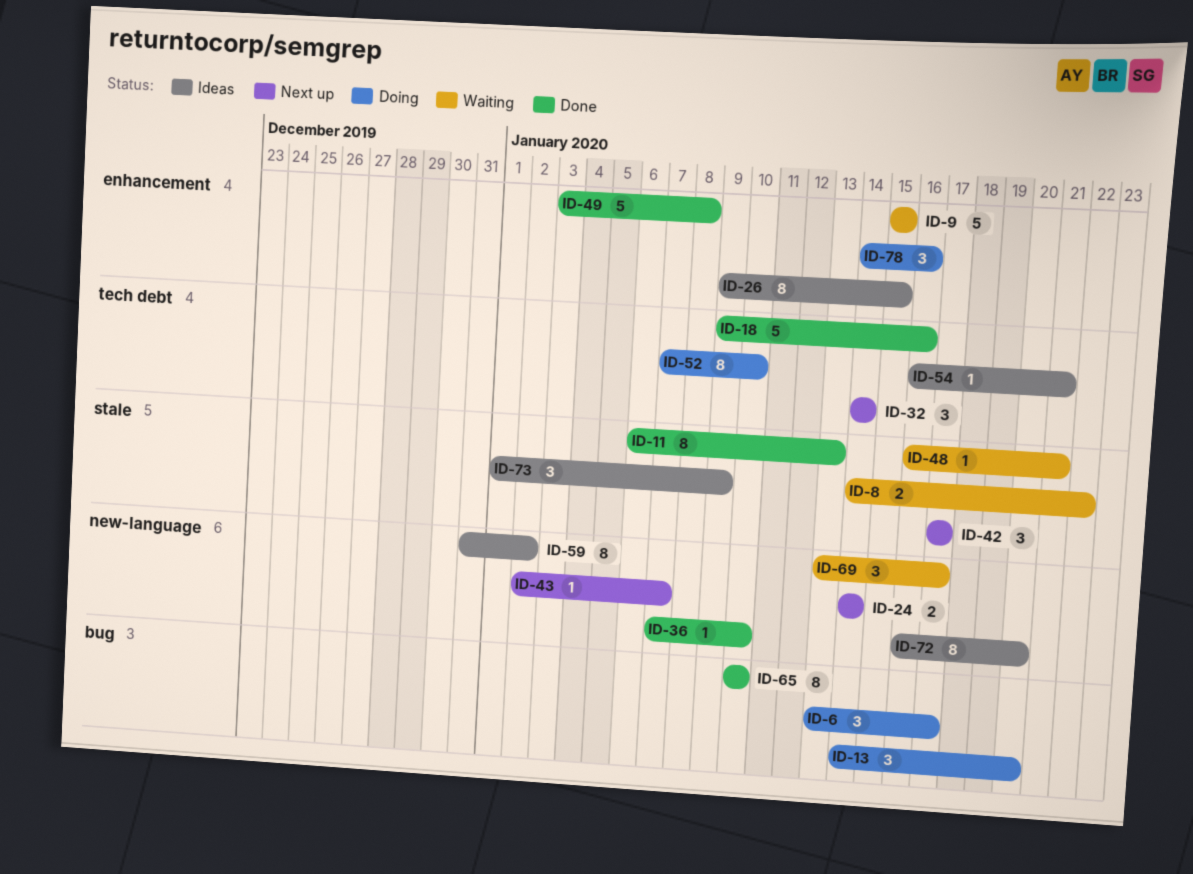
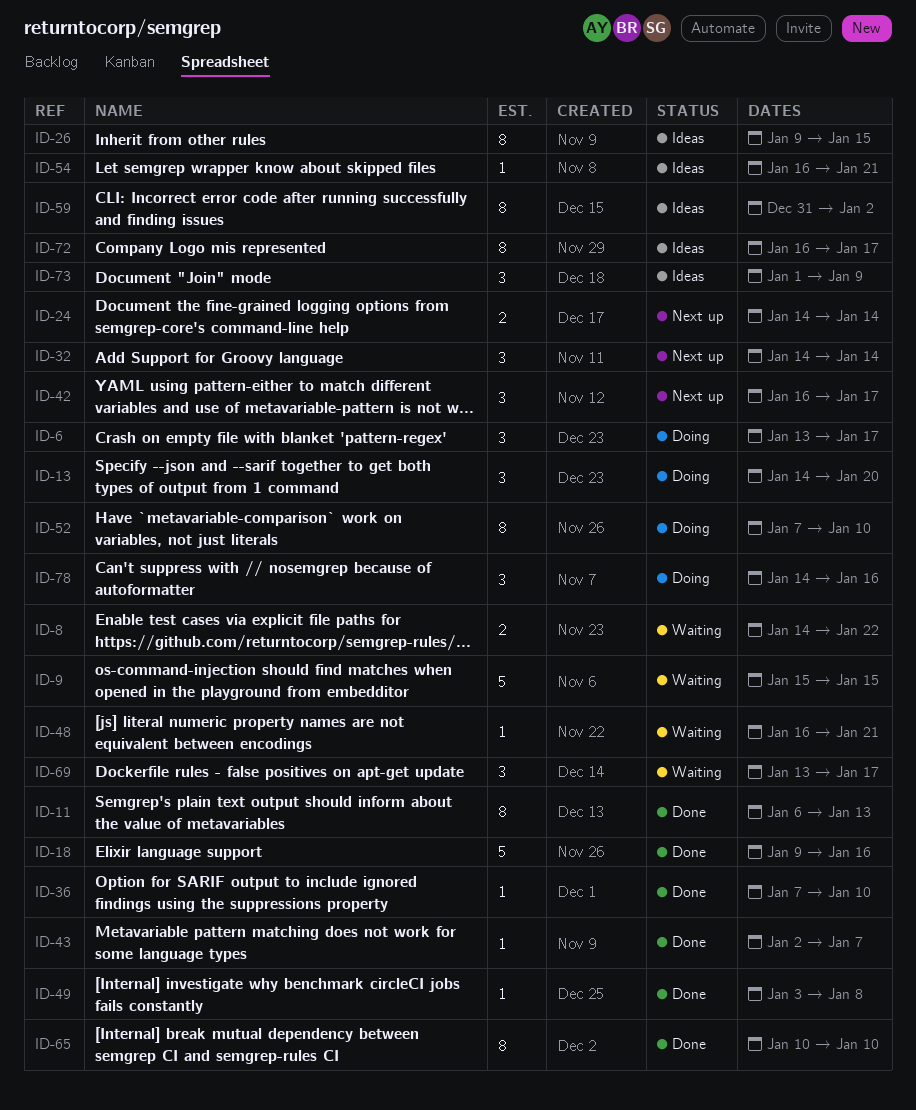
ID-42, start: Jan 17 -> Jan 16
ID-43, status: Next up -> Done
ID-49, estimate: 5 -> 1
ID-72, due: Jan 20 -> Jan 17

